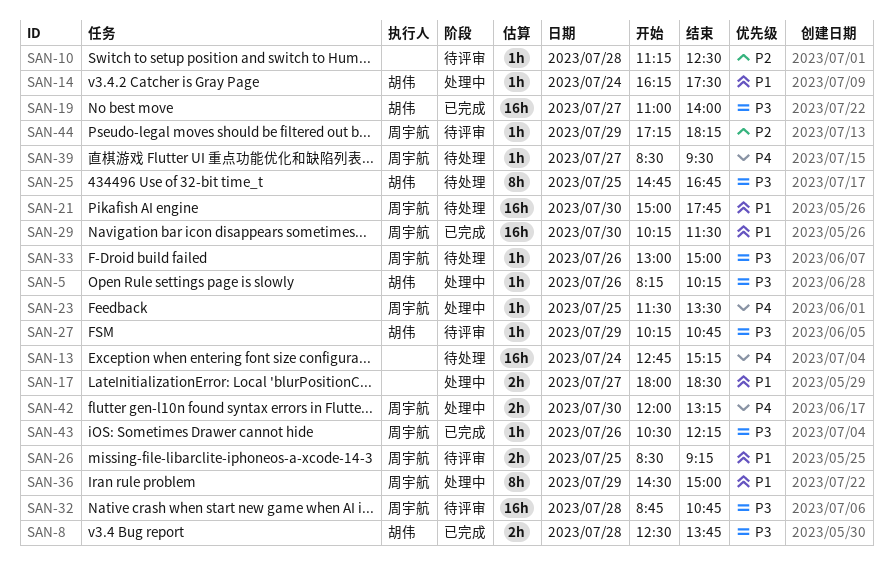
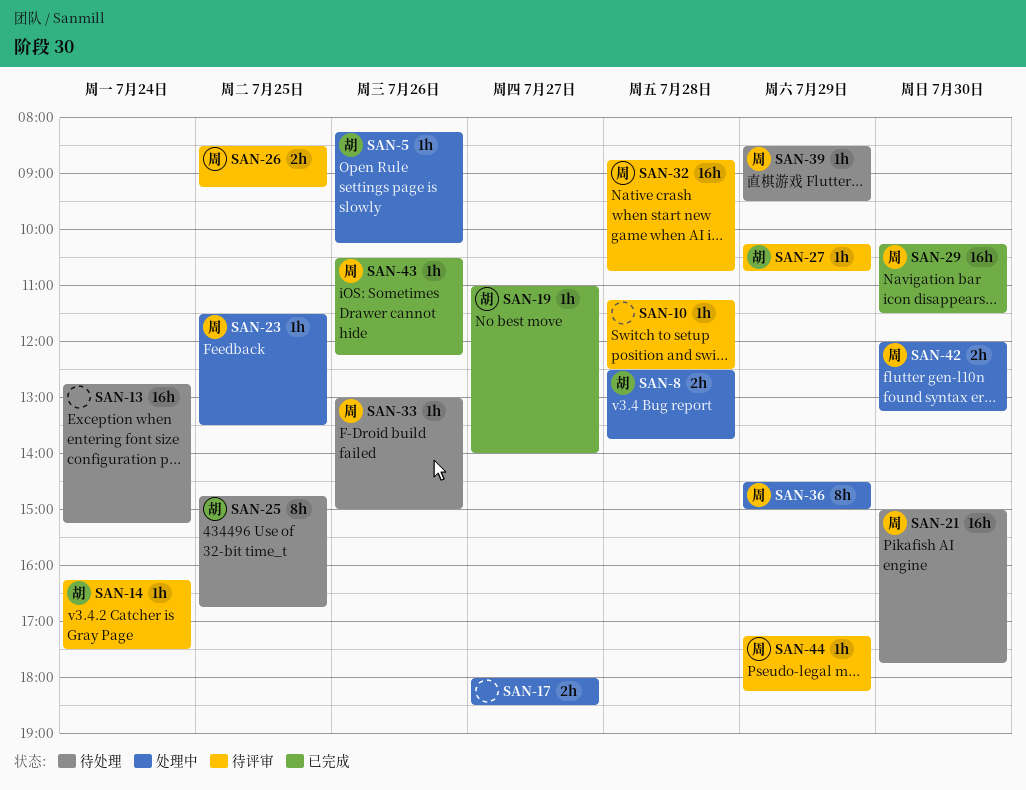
SAN-8, status: 已完成 -> 处理中
SAN-14, status: 处理中 -> 待评审
SAN-19, estimate: 16h -> 1h
SAN-39, day: Jul 27 -> Jul 29

